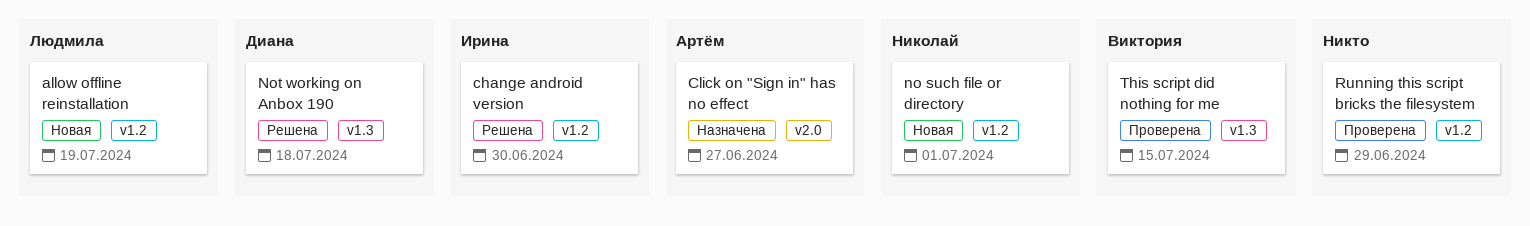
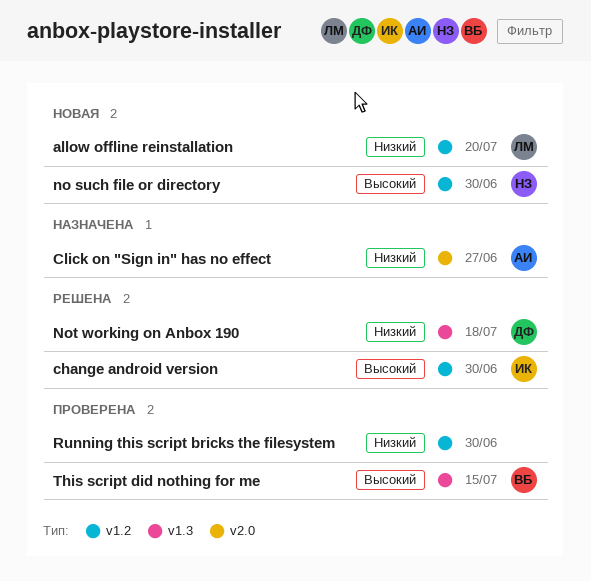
allow offline reinstallation, due: Jul 19 -> Jul 20
no such file or directory, due: Jul 1 -> Jun 30
Running this script bricks the filesystem, due: Jun 29 -> Jun 30

